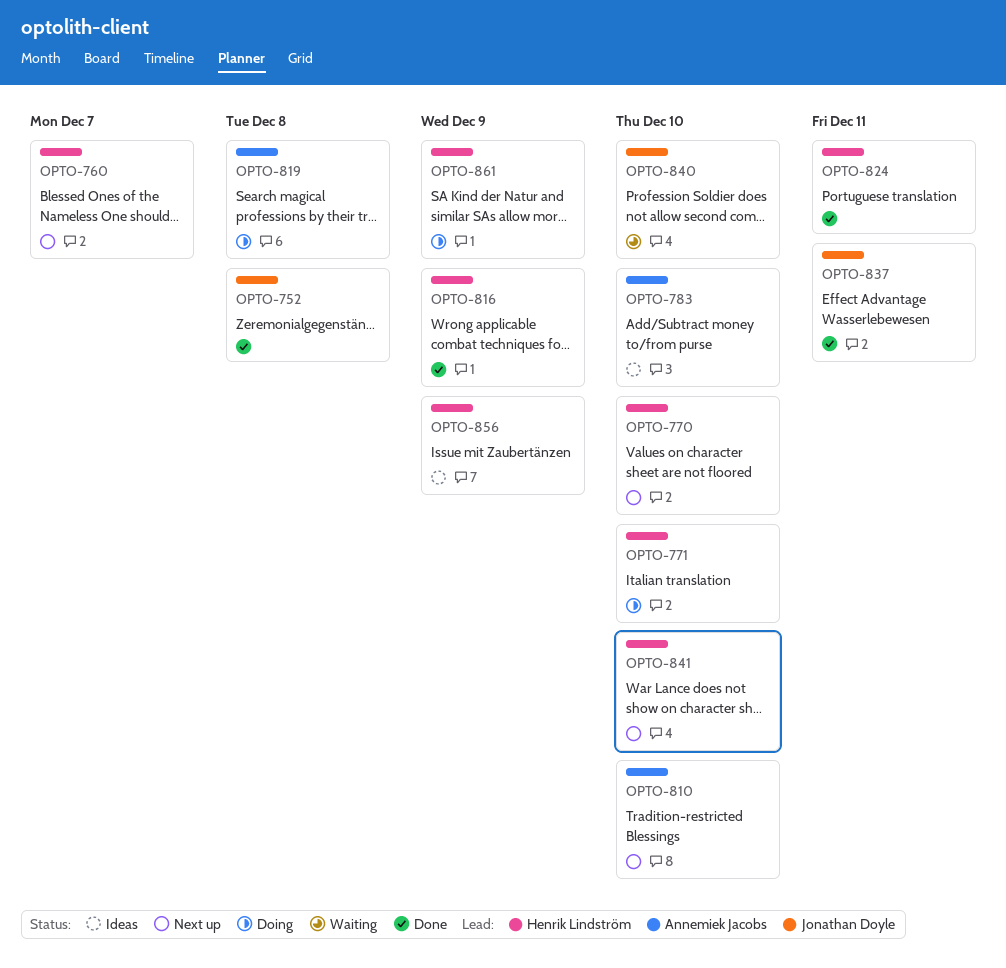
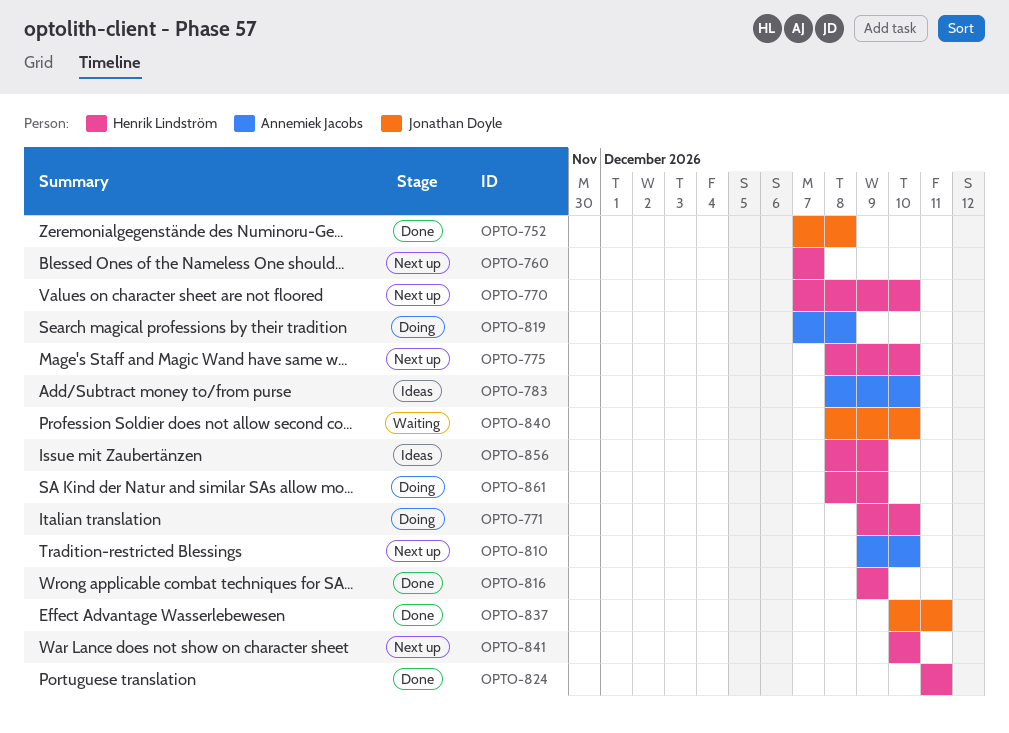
OPTO-775: none -> present

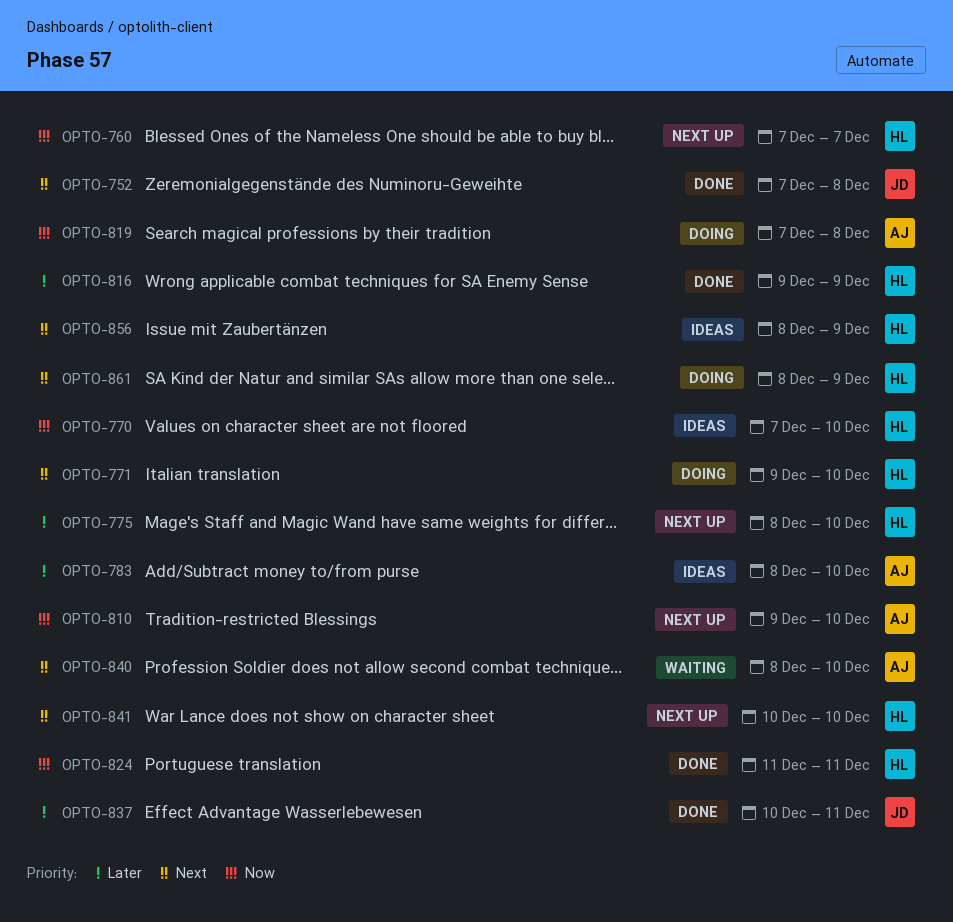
OPTO-770, status: Next up -> Ideas
OPTO-840, owner: Jonathan Doyle -> Annemiek Jacobs

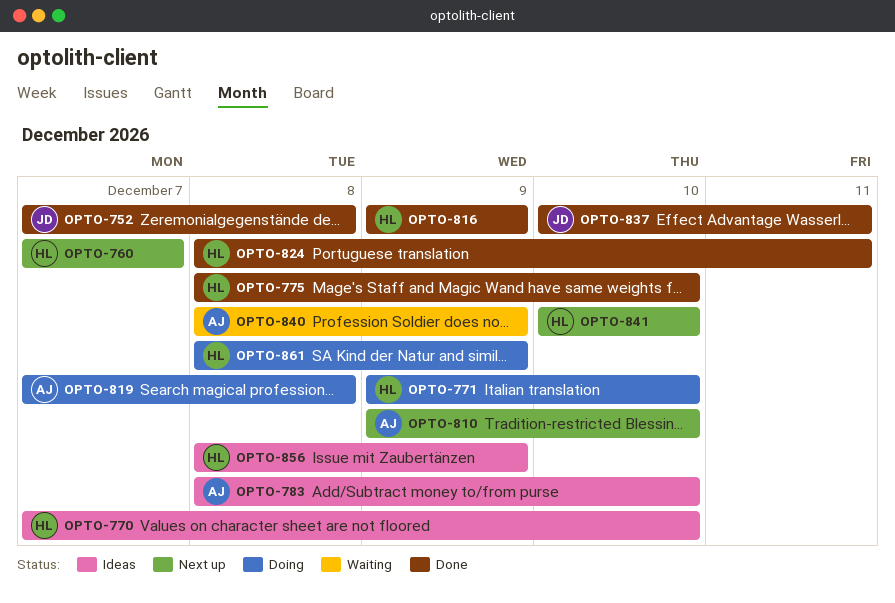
OPTO-775, status: Next up -> Done
OPTO-824, start: Dec 11 -> Dec 8
OPTO-840, due: Dec 10 -> Dec 9

